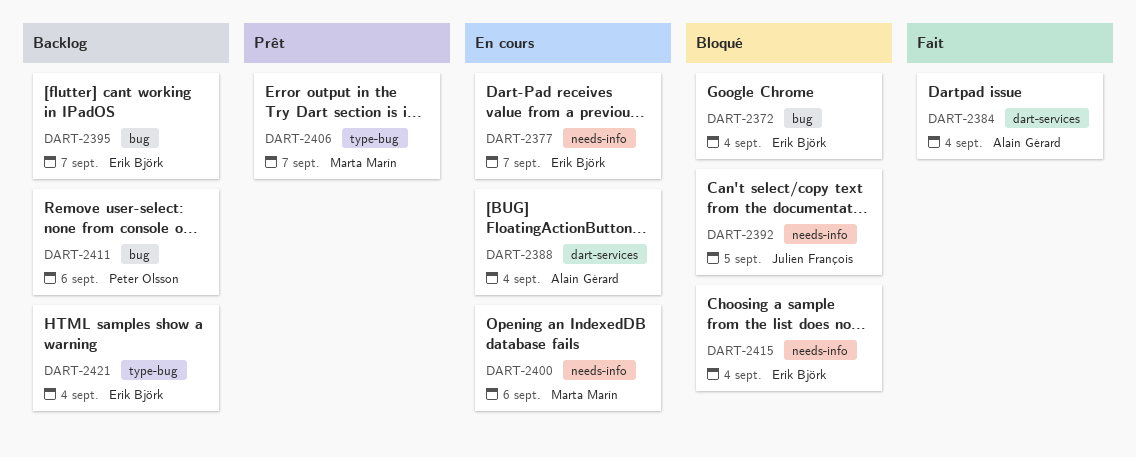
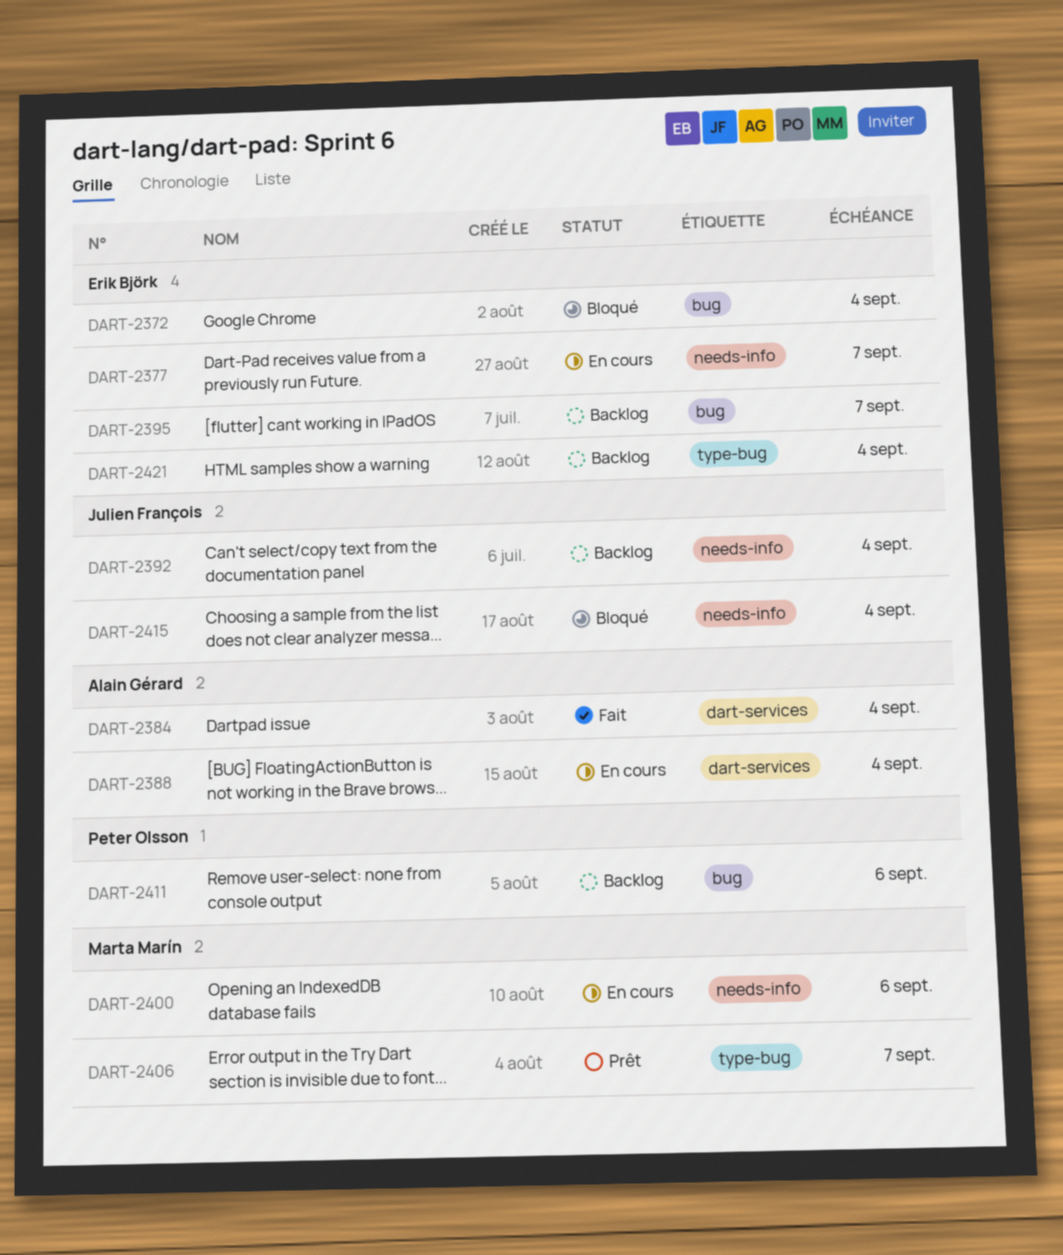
DART-2392, status: Bloqué -> Backlog
DART-2392, due: Sep 5 -> Sep 4
DART-2415, owner: Erik Björk -> Julien François

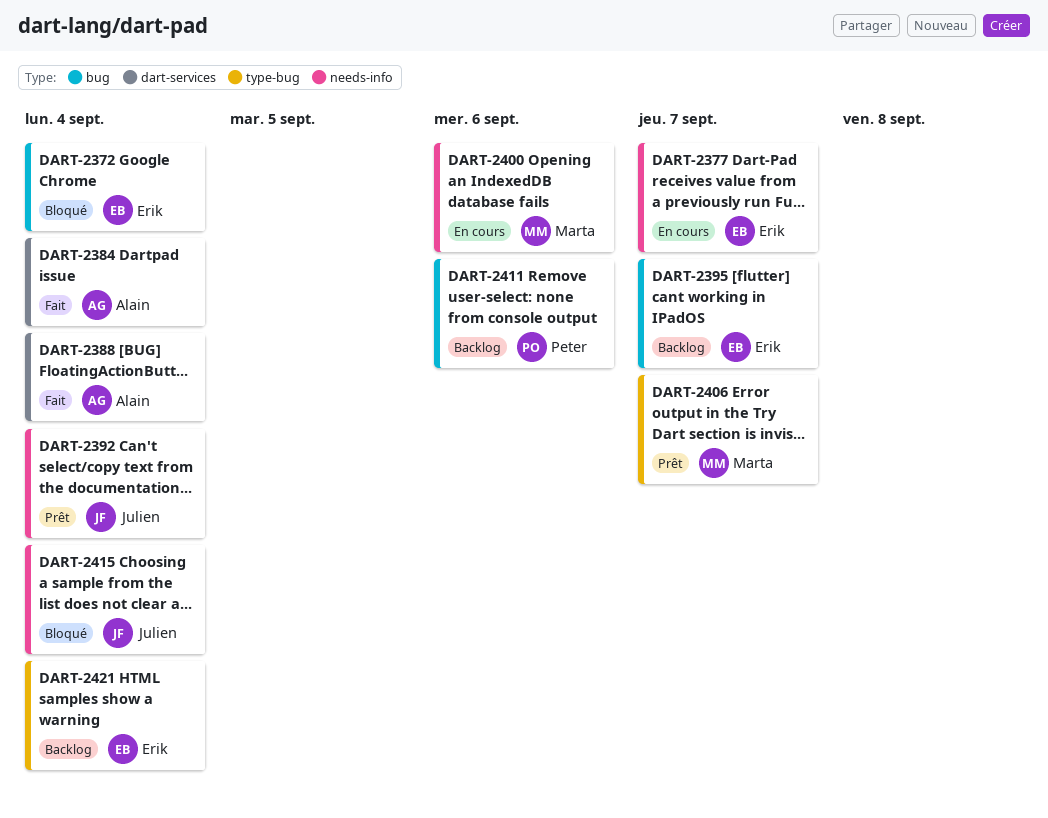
DART-2388, status: En cours -> Fait
DART-2392, status: Backlog -> Prêt

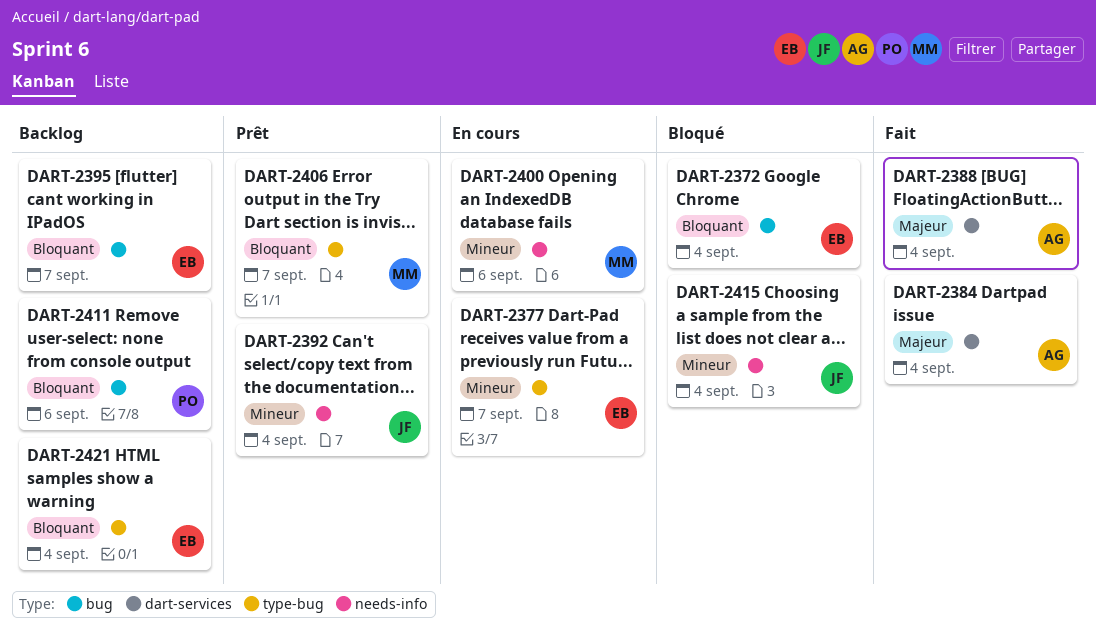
DART-2377, label: needs-info -> type-bug

